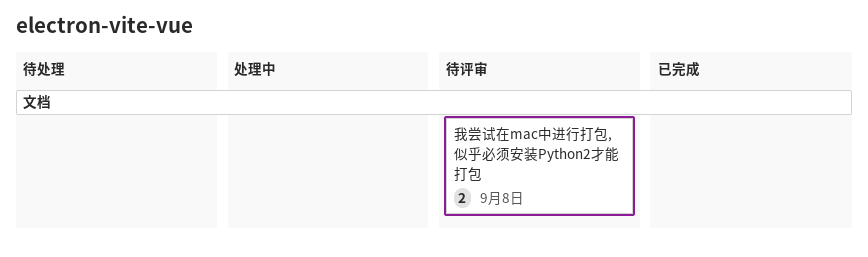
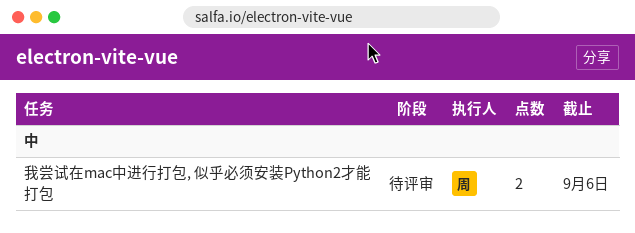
我尝试在mac中进行打包, 似乎必须安装Python2才能打包, due: Sep 8 -> Sep 6

